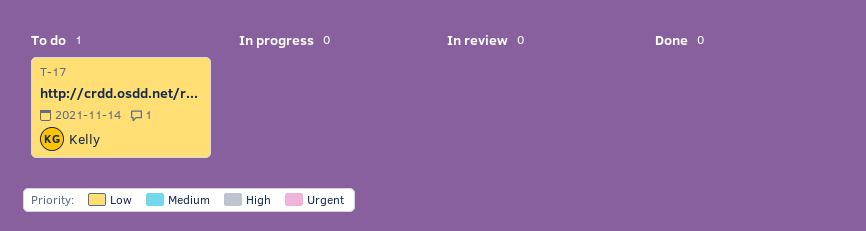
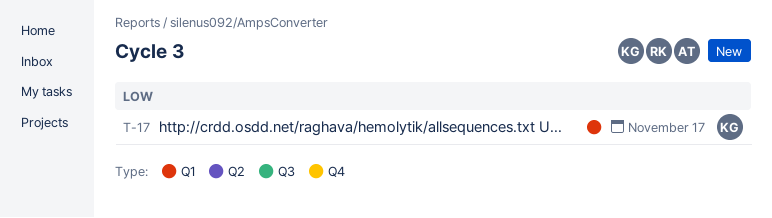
T-17, due: Nov 14 -> Nov 17

